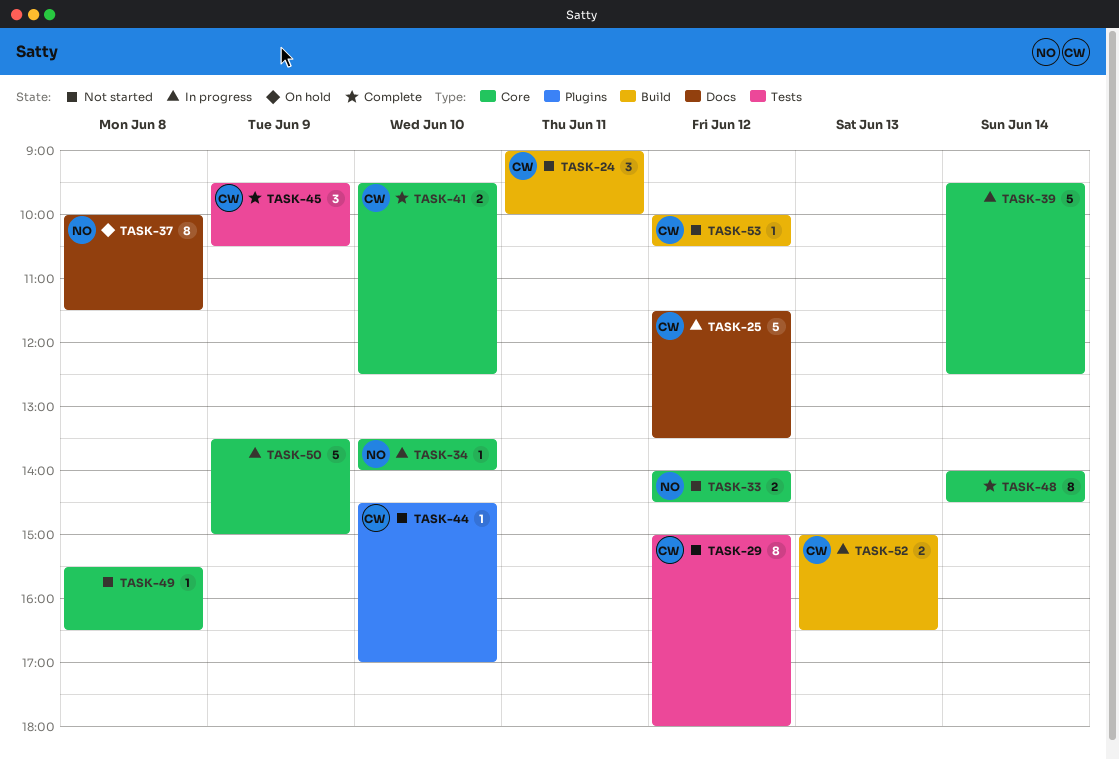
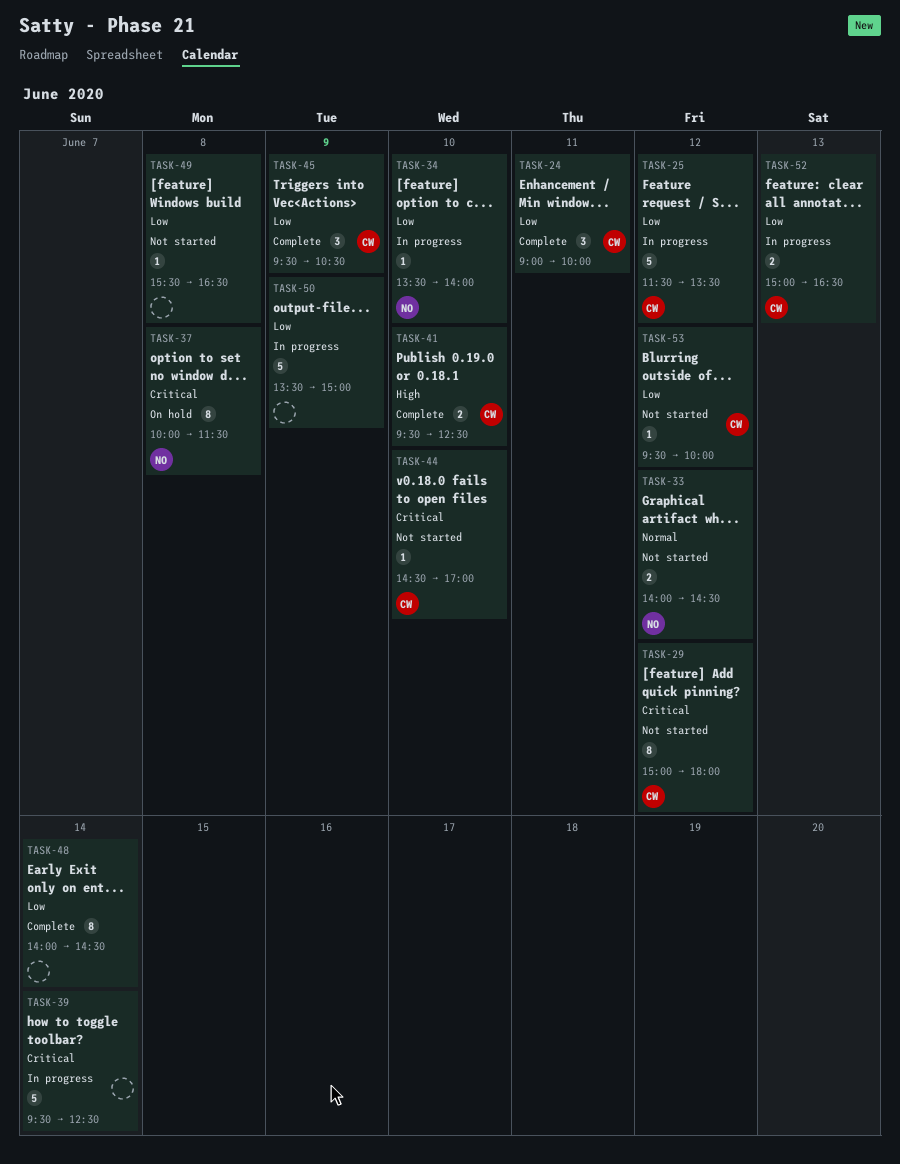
TASK-24, status: Not started -> Complete
TASK-53, begins: 10:00 -> 09:30
TASK-53, ends: 10:30 -> 10:00

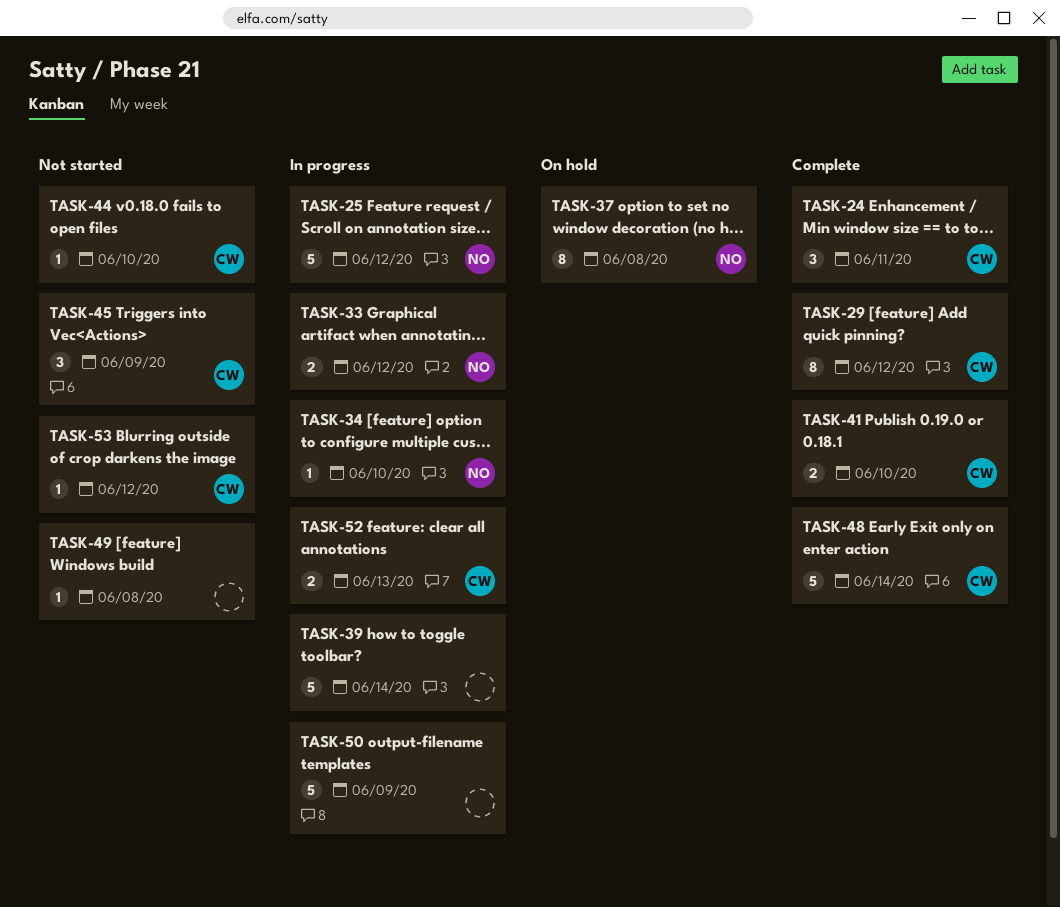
TASK-25, owner: CW -> NO
TASK-29, status: Not started -> Complete
TASK-33, status: Not started -> In progress
TASK-45, status: Complete -> Not started
TASK-48, owner: none -> CW
TASK-48, estimate: 8 -> 5

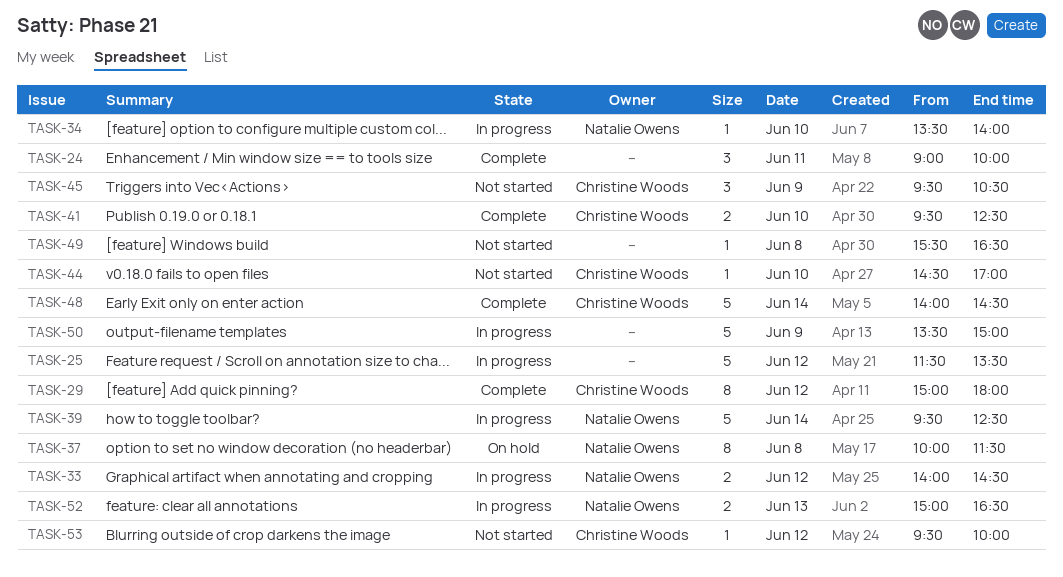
TASK-24, owner: Christine Woods -> none
TASK-25, owner: Natalie Owens -> none
TASK-39, owner: none -> Natalie Owens
TASK-52, owner: Christine Woods -> Natalie Owens

